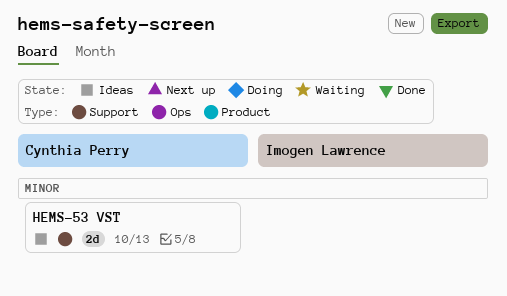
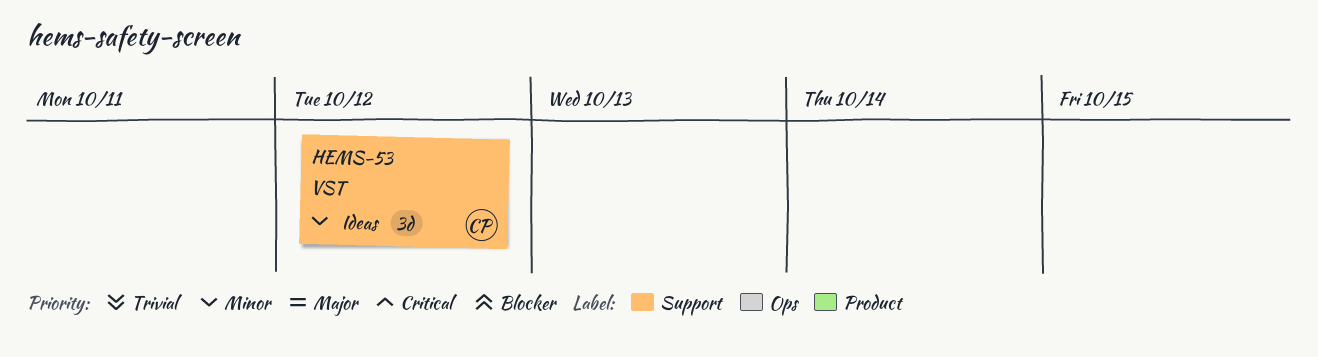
HEMS-53, estimate: 2d -> 3d
HEMS-53, due: Oct 13 -> Oct 12

